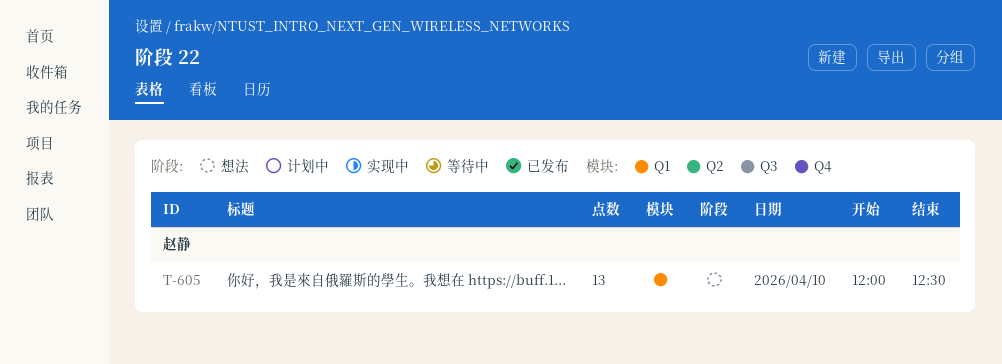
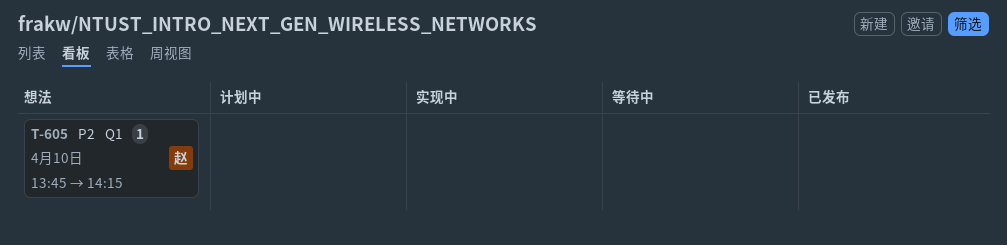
T-605, estimate: 13 -> 1
T-605, begins: 12:00 -> 13:45
T-605, ends: 12:30 -> 14:15

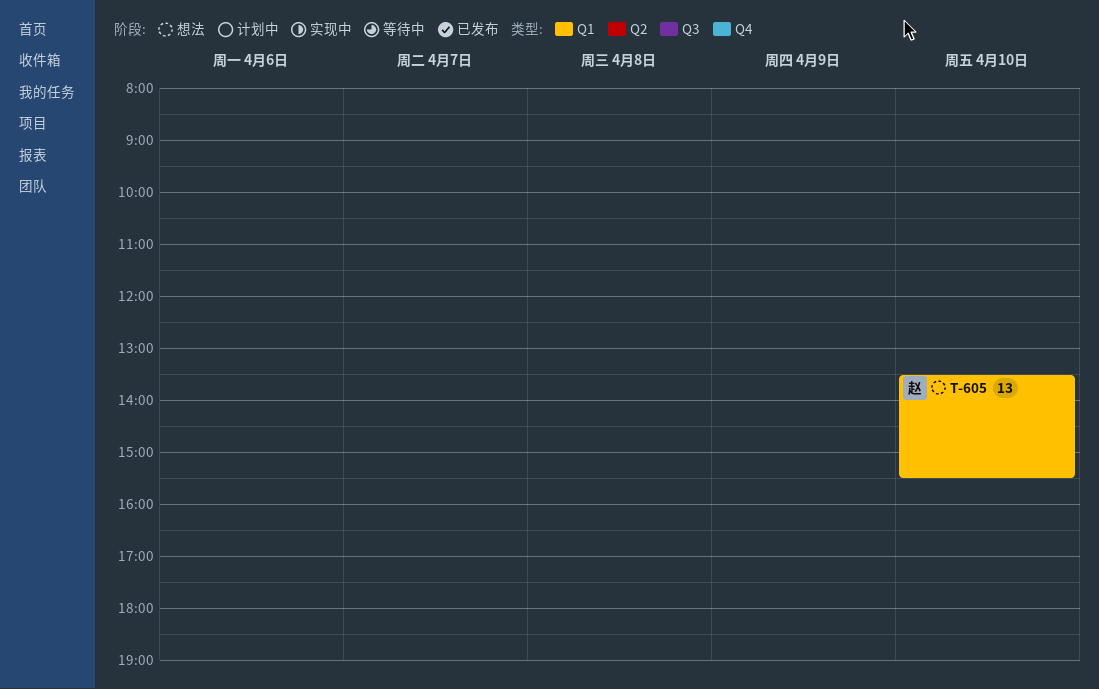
T-605, estimate: 1 -> 13
T-605, begins: 13:45 -> 13:30
T-605, ends: 14:15 -> 15:30

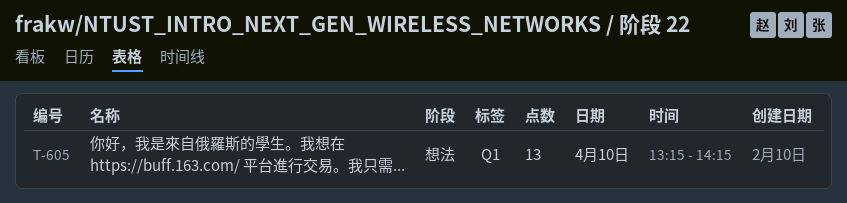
T-605, begins: 13:30 -> 13:15
T-605, ends: 15:30 -> 14:15

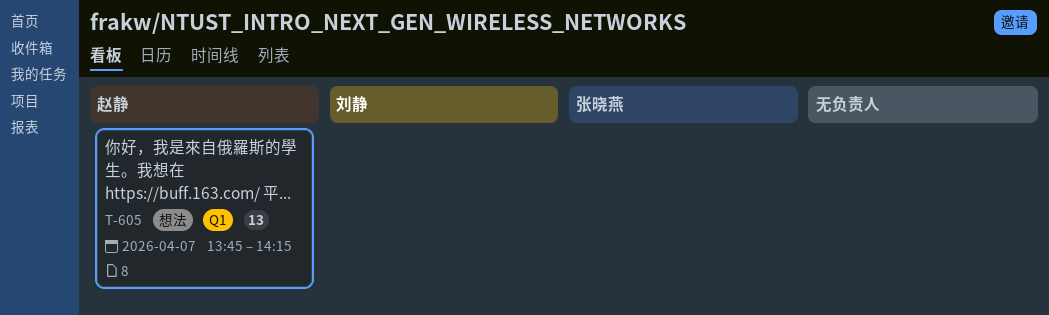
T-605, day: Apr 10 -> Apr 7
T-605, begins: 13:15 -> 13:45

